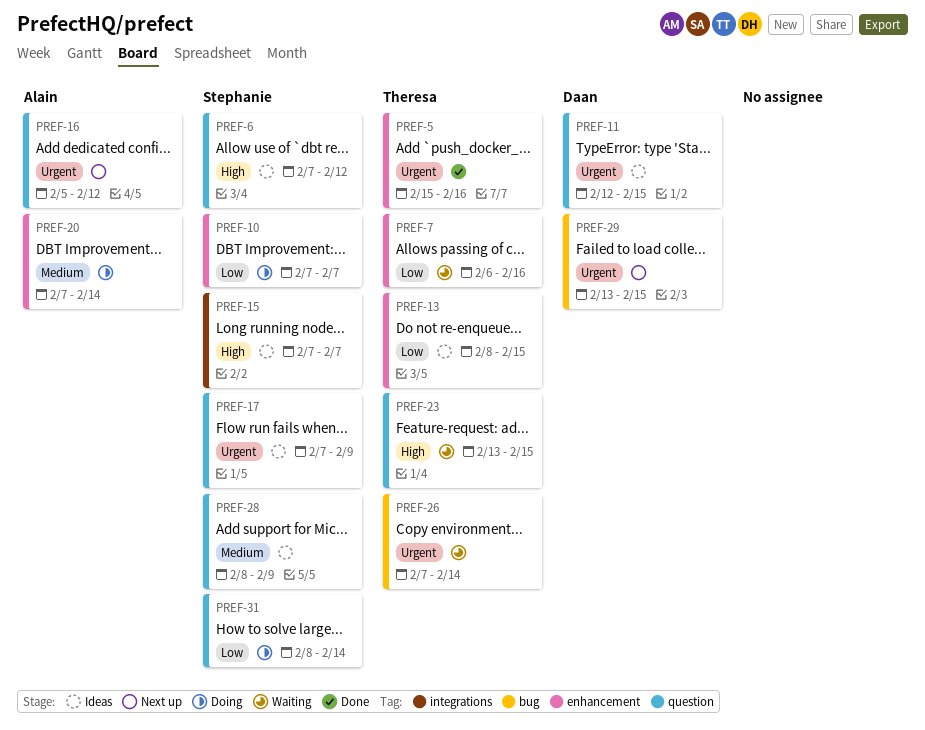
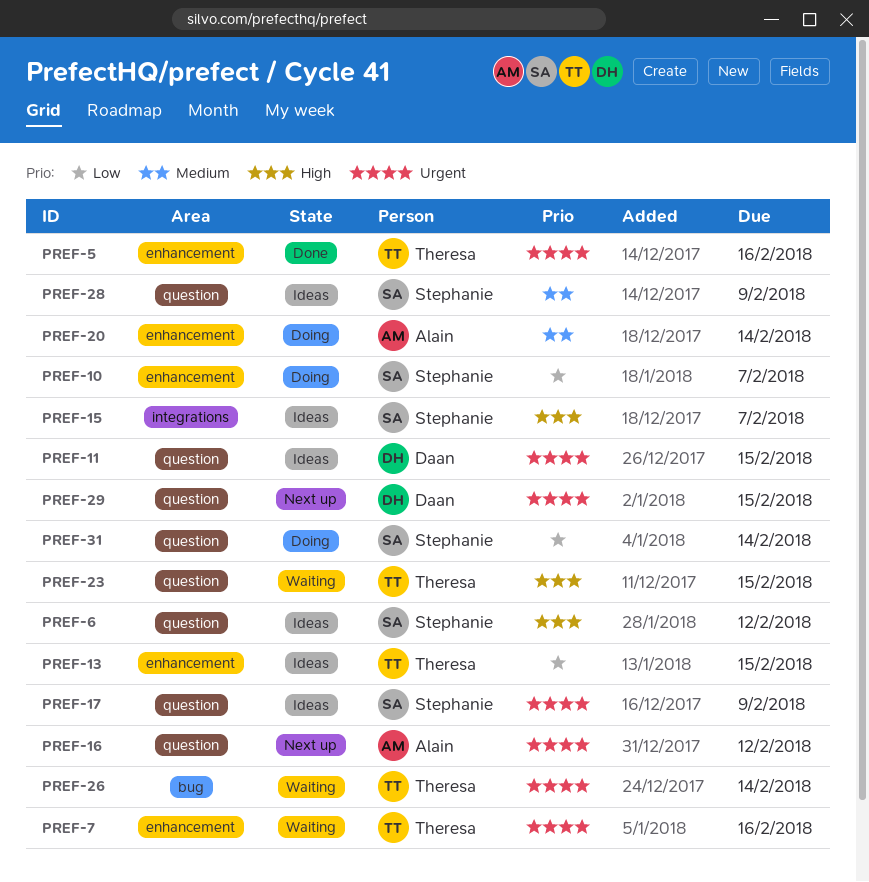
PREF-7, priority: Low -> Urgent
PREF-29, label: bug -> question

